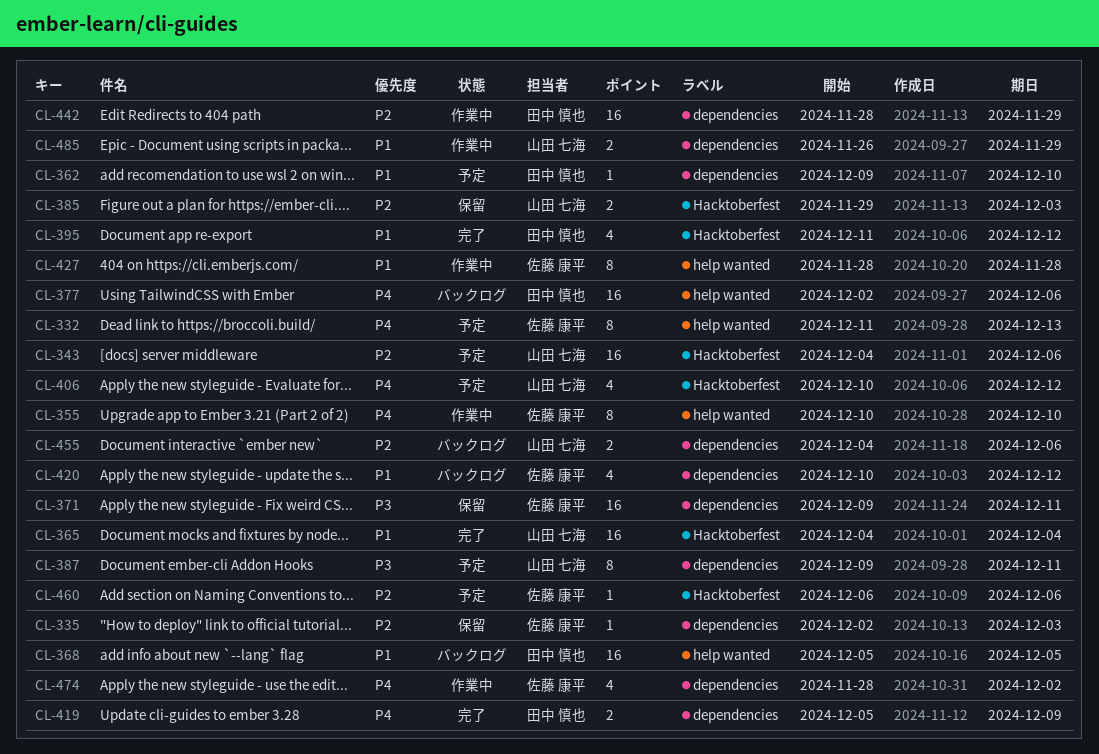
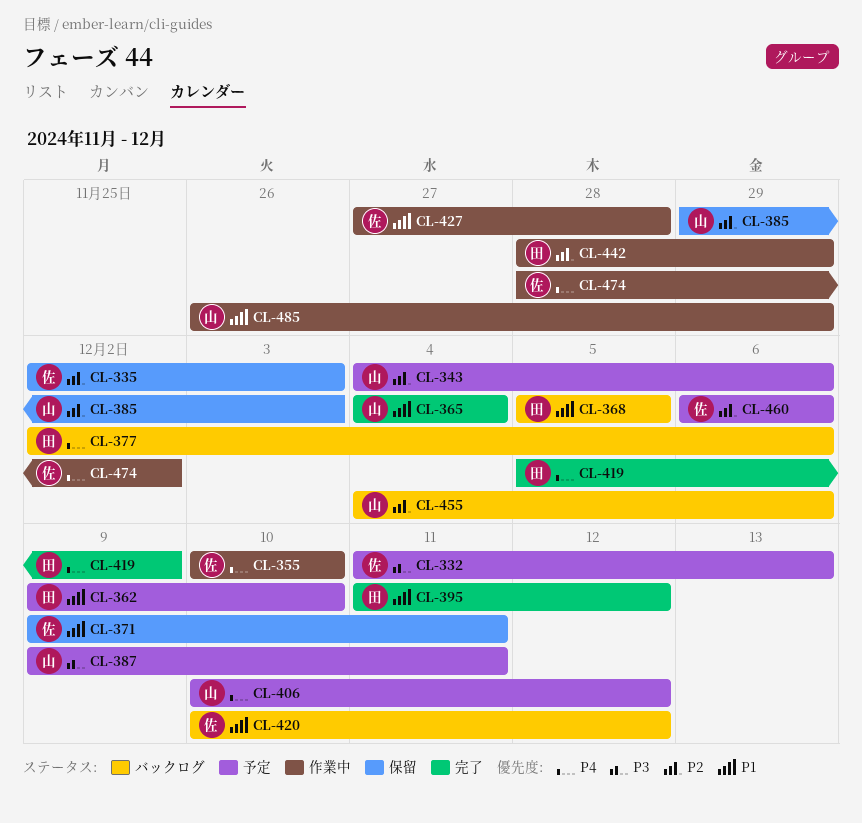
CL-332, priority: P4 -> P3
CL-371, priority: P3 -> P1
CL-427, start: Nov 28 -> Nov 27

